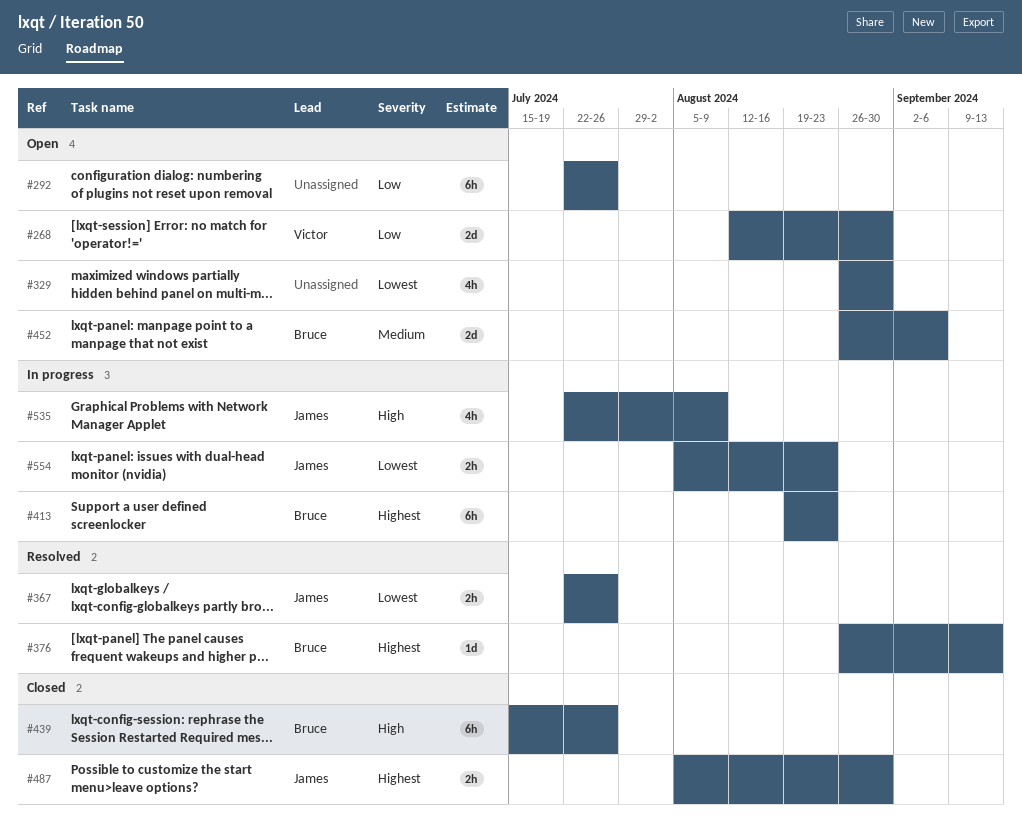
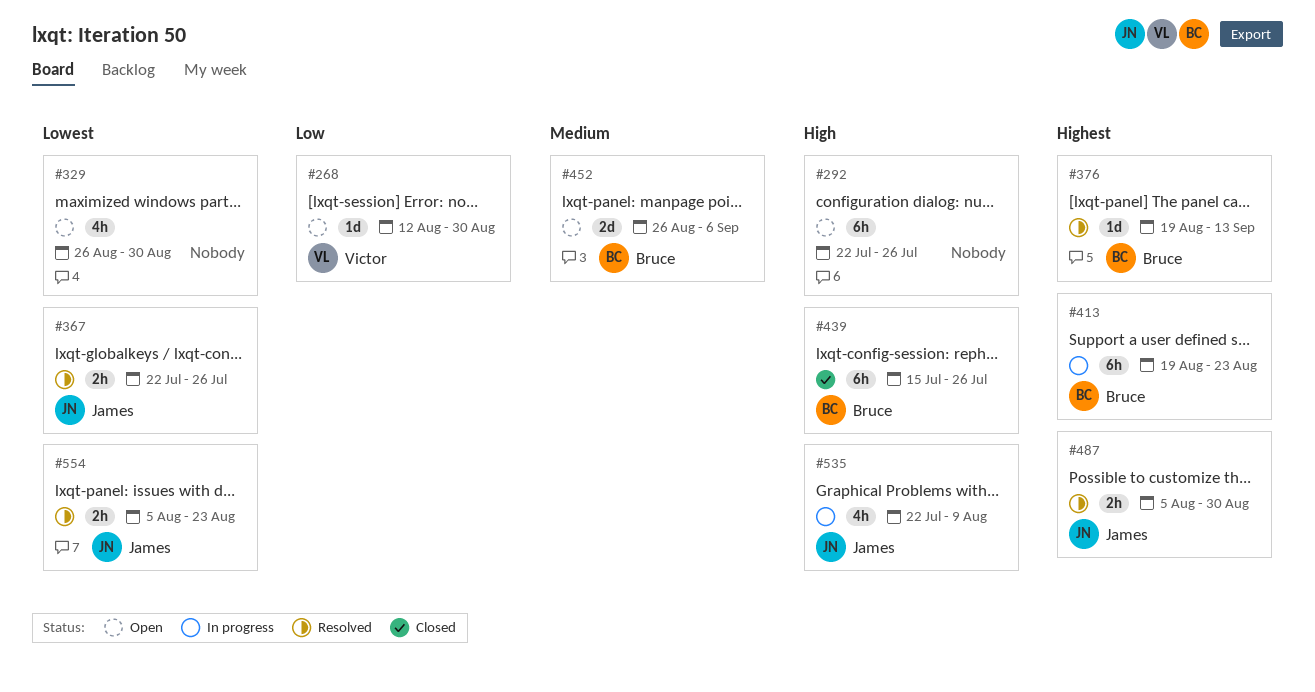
#268, estimate: 2d -> 1d
#292, priority: Low -> High
#376, start: Aug 26 -> Aug 19
#487, status: Closed -> Resolved
#554, status: In progress -> Resolved

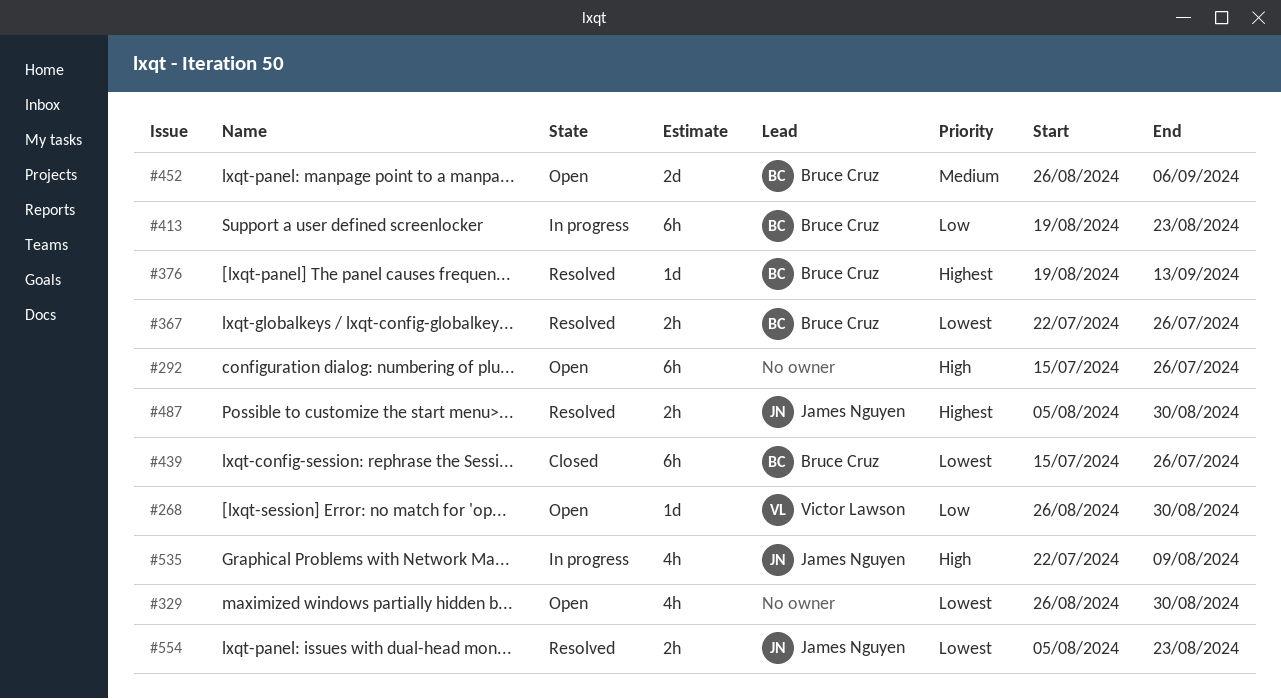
#268, start: Aug 12 -> Aug 26
#292, start: Jul 22 -> Jul 15
#367, owner: James Nguyen -> Bruce Cruz
#413, priority: Highest -> Low
#439, priority: High -> Lowest

